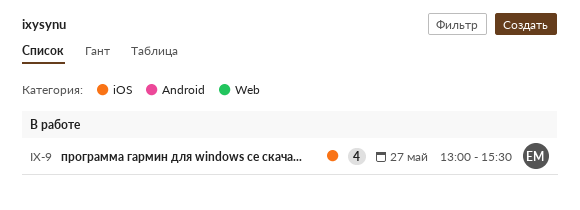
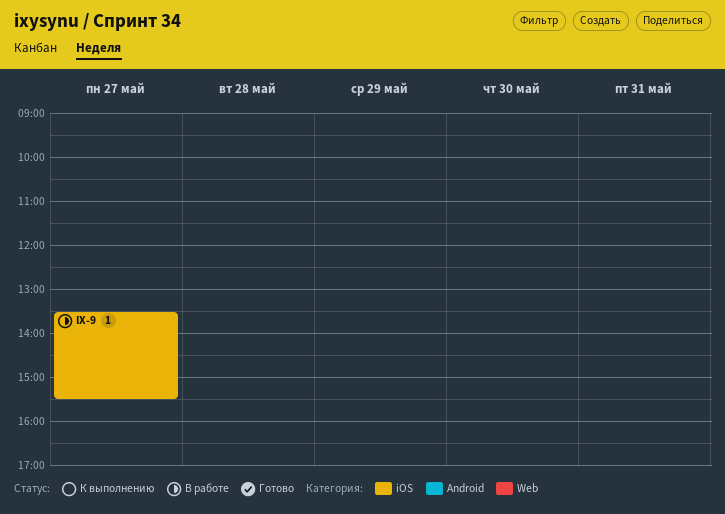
IX-9, estimate: 4 -> 1
IX-9, begins: 13:00 -> 13:30

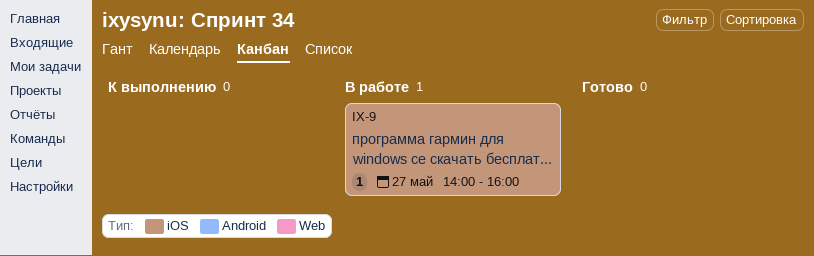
IX-9, begins: 13:30 -> 14:00
IX-9, ends: 15:30 -> 16:00

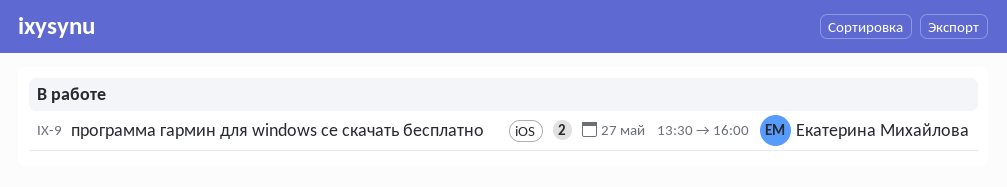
IX-9, estimate: 1 -> 2
IX-9, begins: 14:00 -> 13:30

